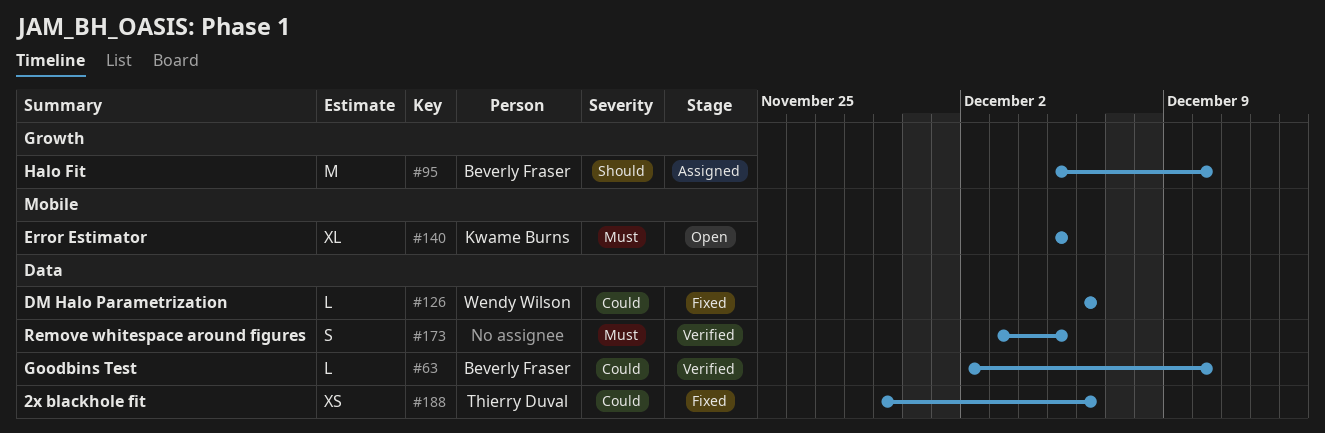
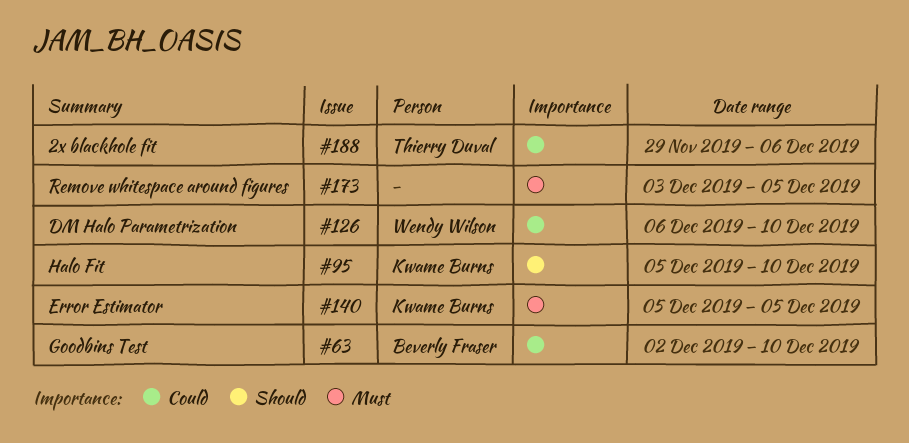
#95, owner: Beverly Fraser -> Kwame Burns
#126, due: Dec 6 -> Dec 10

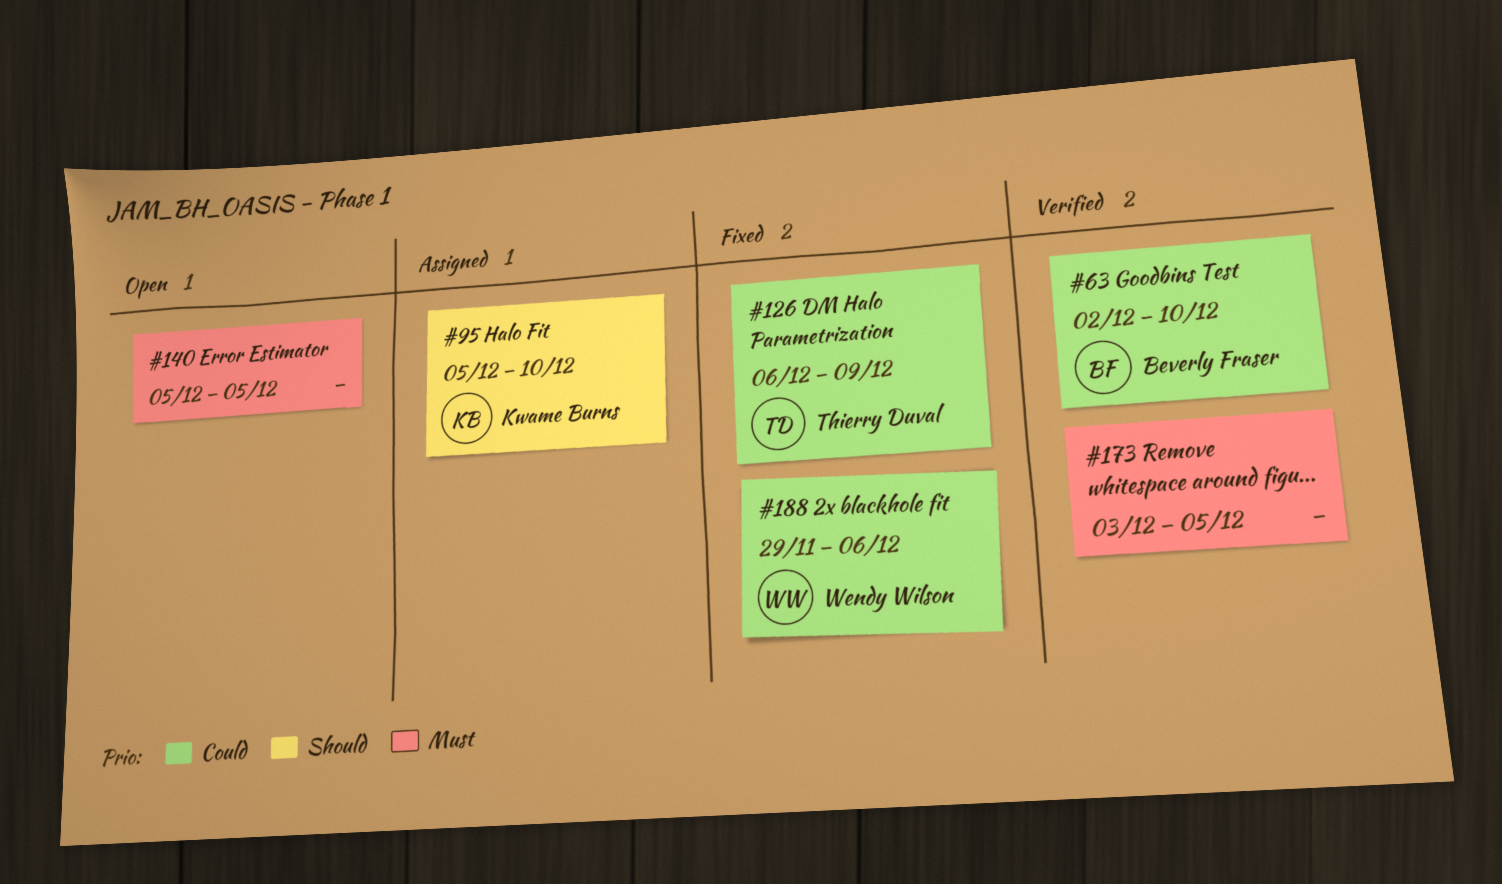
#126, owner: Wendy Wilson -> Thierry Duval
#126, due: Dec 10 -> Dec 9
#140, owner: Kwame Burns -> none
#188, owner: Thierry Duval -> Wendy Wilson

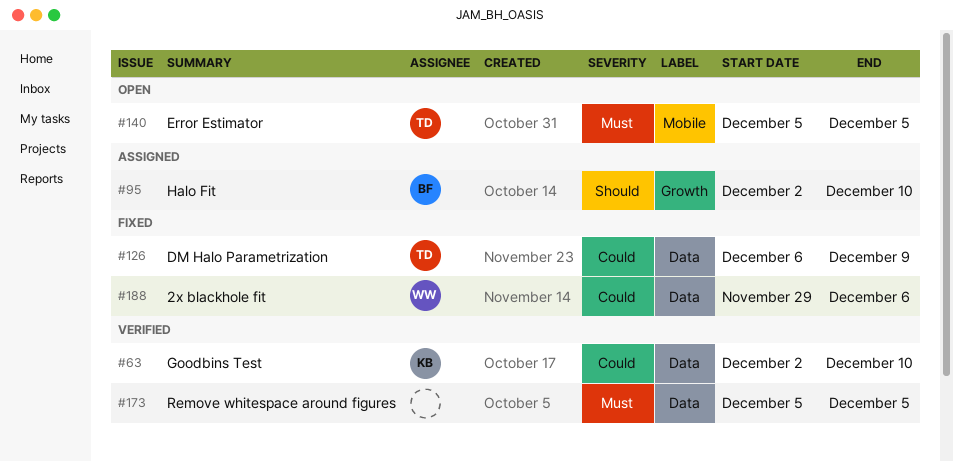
#63, owner: Beverly Fraser -> Kwame Burns
#95, owner: Kwame Burns -> Beverly Fraser
#95, start: Dec 5 -> Dec 2
#140, owner: none -> Thierry Duval
#173, start: Dec 3 -> Dec 5

